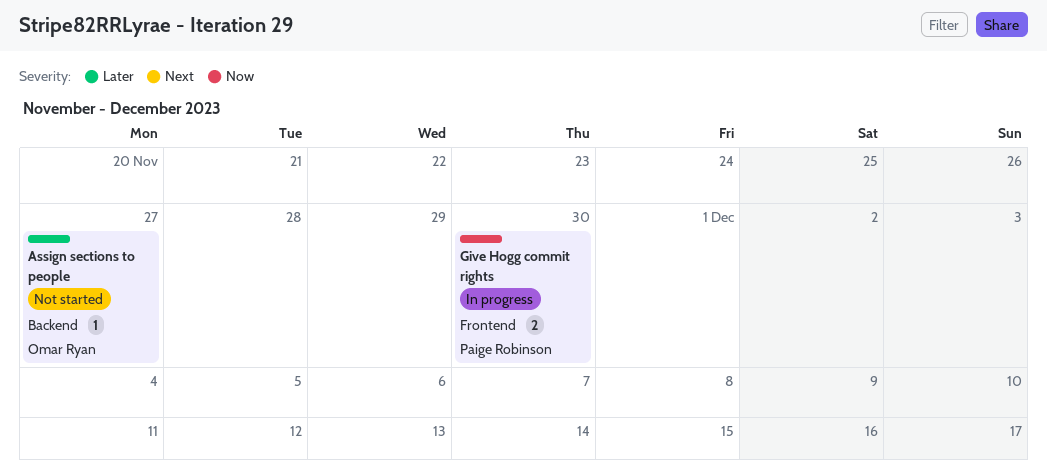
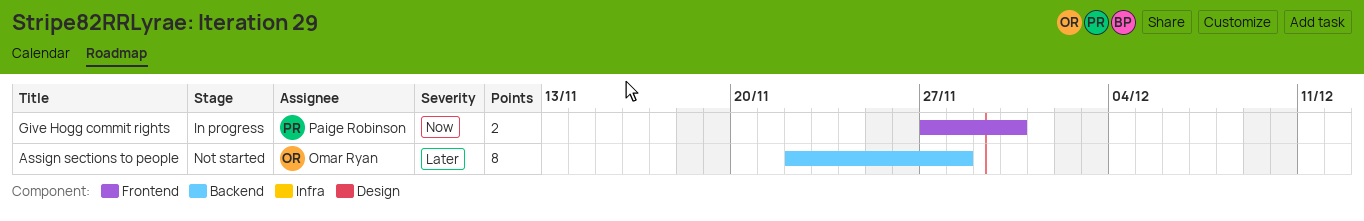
Assign sections to people, estimate: 1 -> 8
Assign sections to people, due: Nov 27 -> Nov 28

